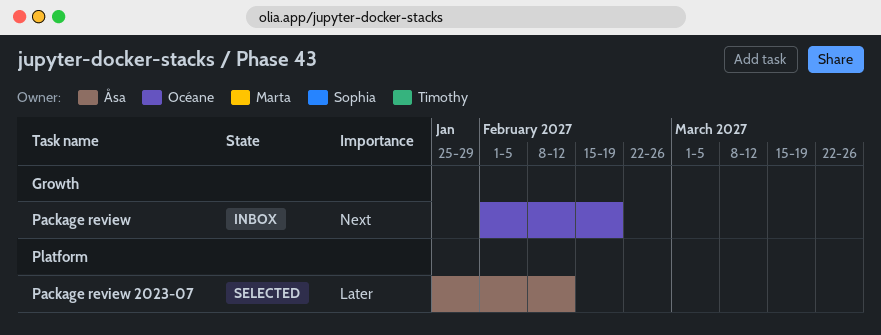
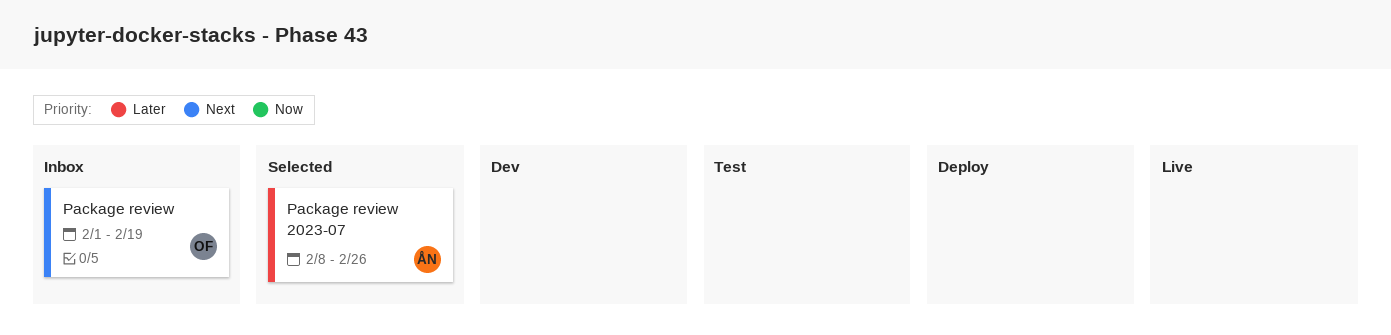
Package review 2023-07, start: Jan 25 -> Feb 8
Package review 2023-07, due: Feb 12 -> Feb 26

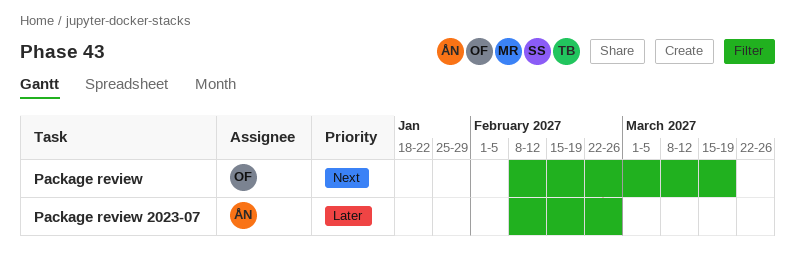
Package review, start: Feb 1 -> Feb 8
Package review, due: Feb 19 -> Mar 19

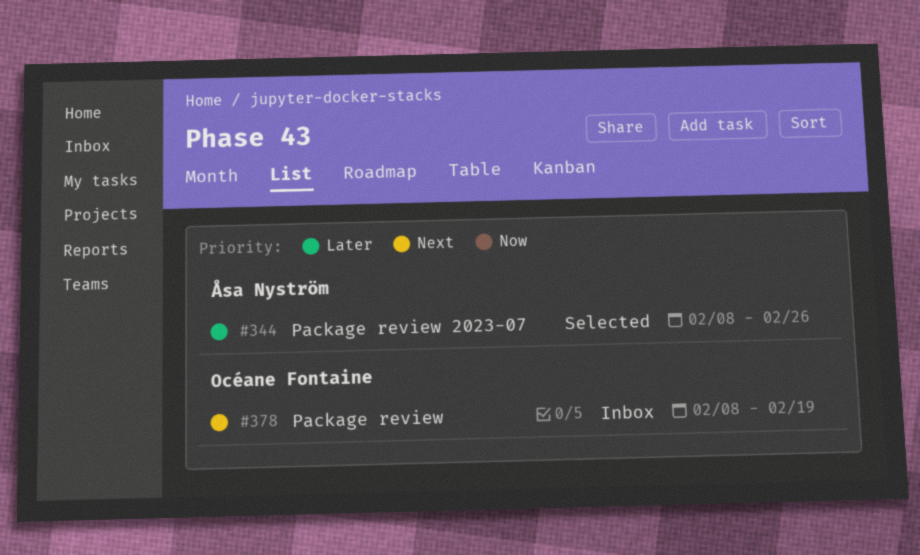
Package review, due: Mar 19 -> Feb 19

